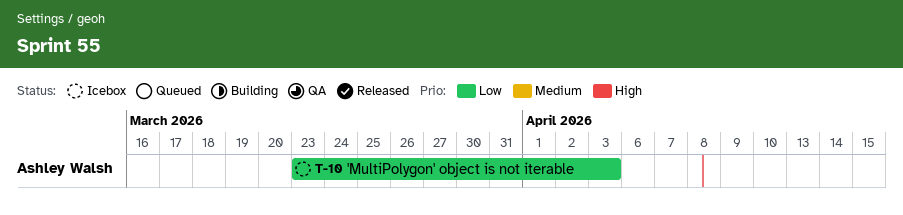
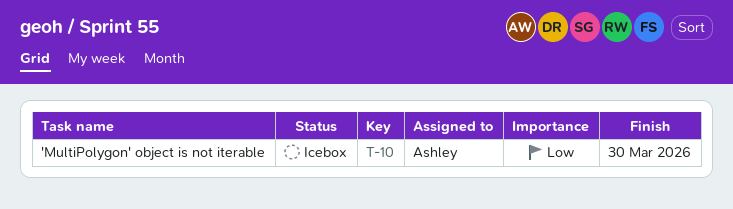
T-10, due: Apr 3 -> Mar 30

